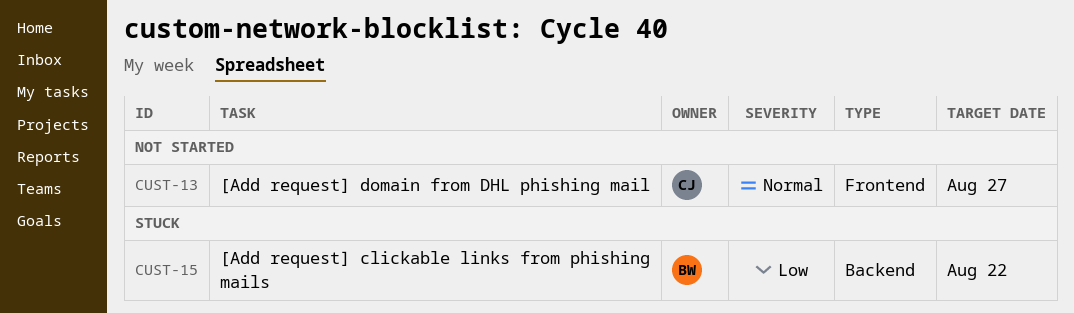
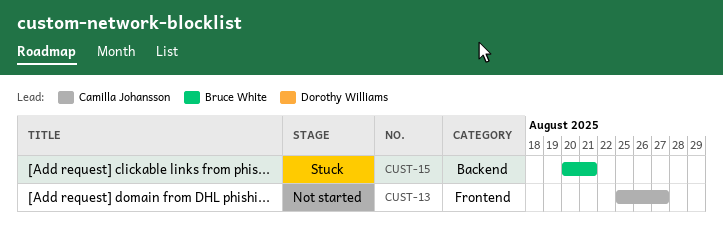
CUST-15, due: Aug 22 -> Aug 21

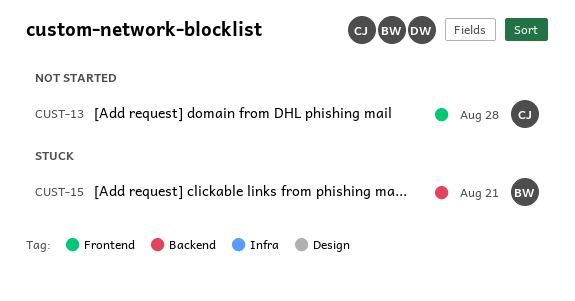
CUST-13, due: Aug 27 -> Aug 28

